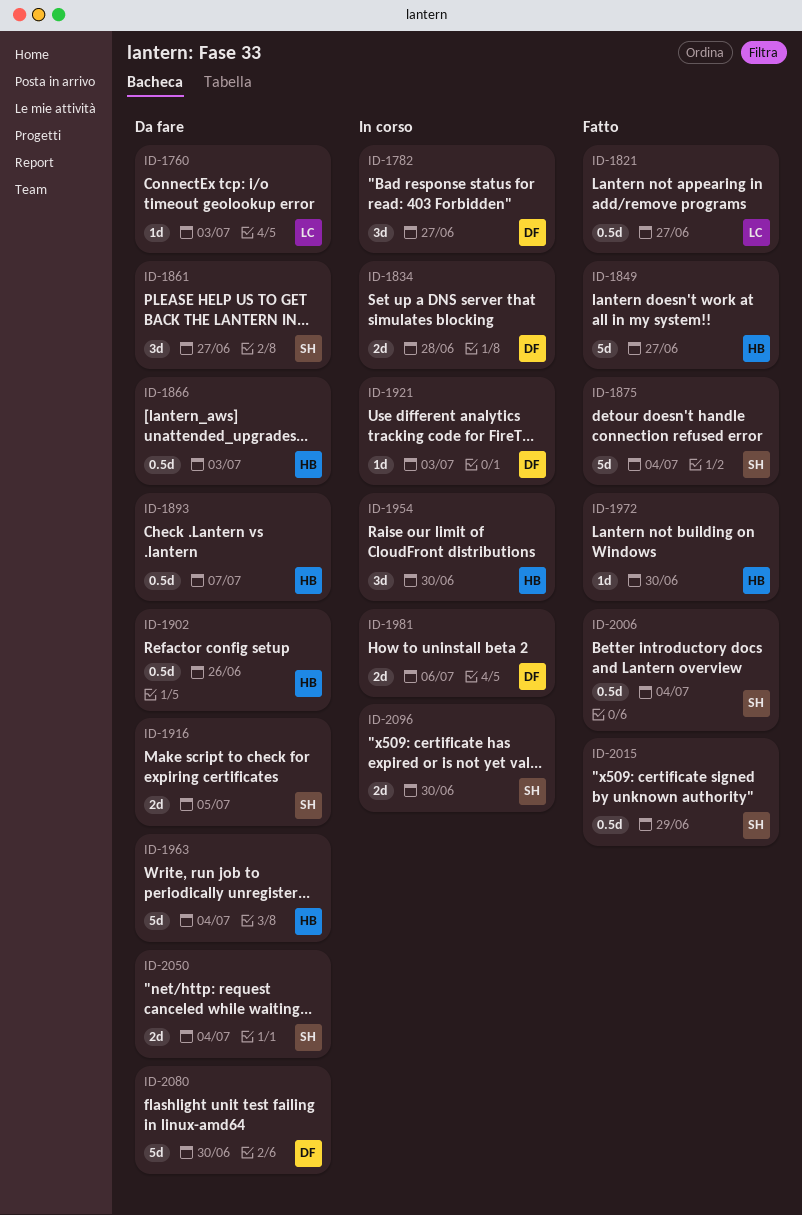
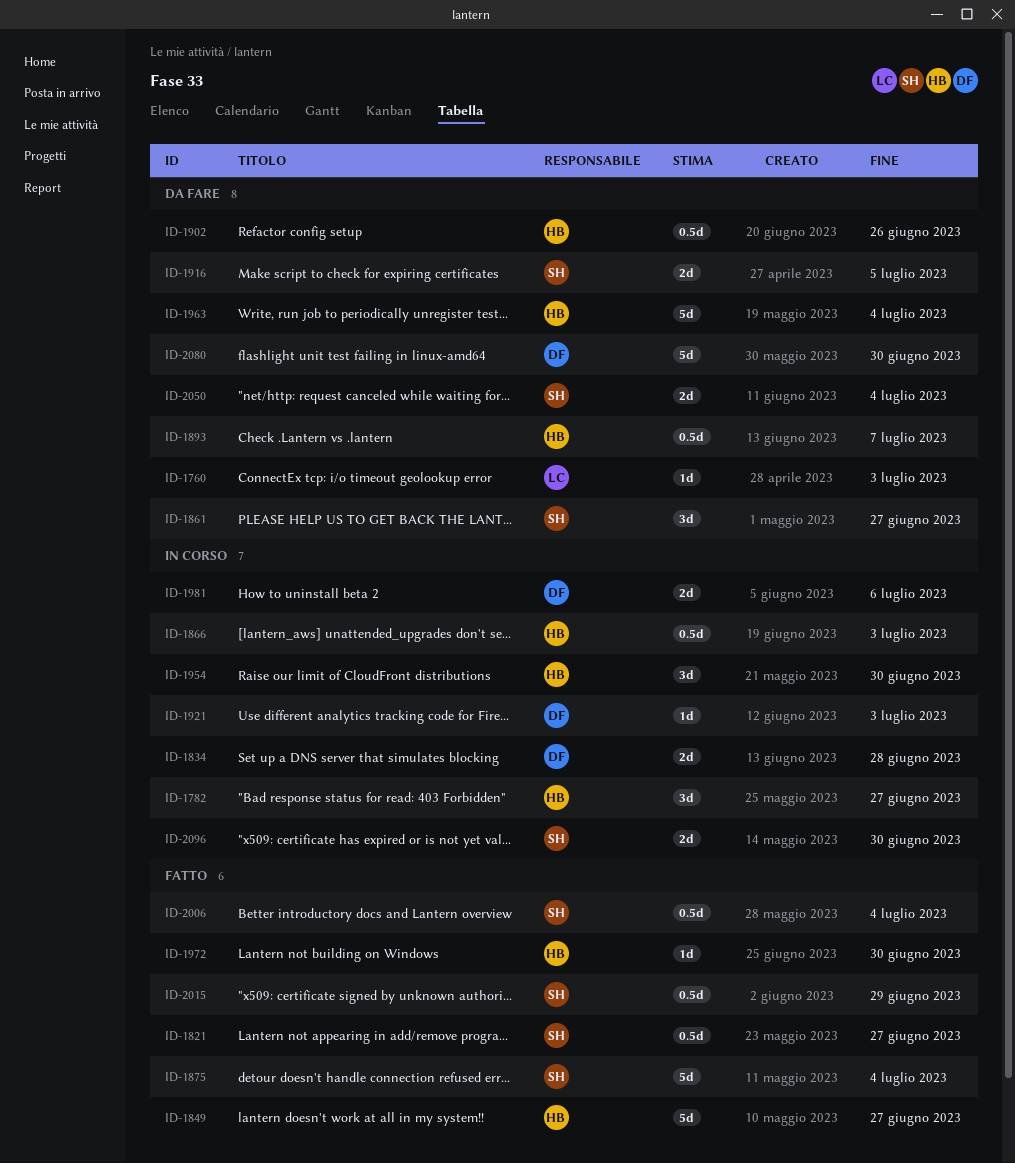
ID-1782, owner: DF -> HB
ID-1821, owner: LC -> SH
ID-1866, status: Da fare -> In corso

